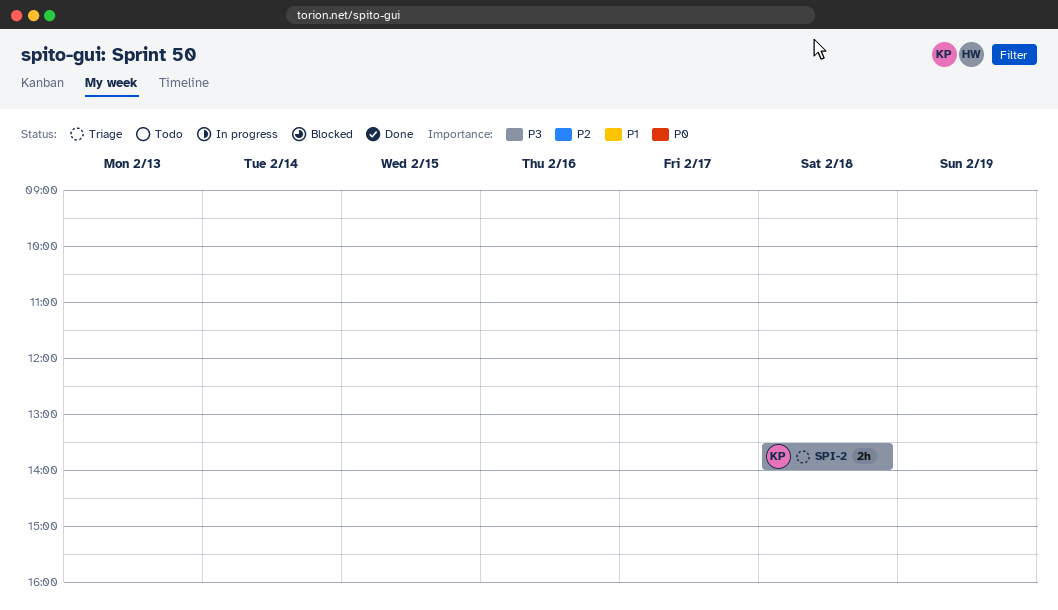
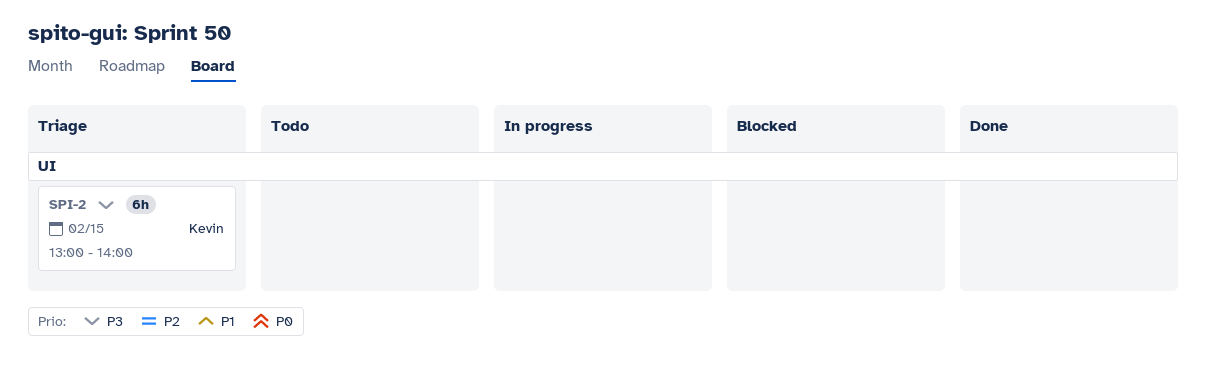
SPI-2, estimate: 2h -> 6h
SPI-2, day: Feb 18 -> Feb 15
SPI-2, begins: 13:30 -> 13:00

